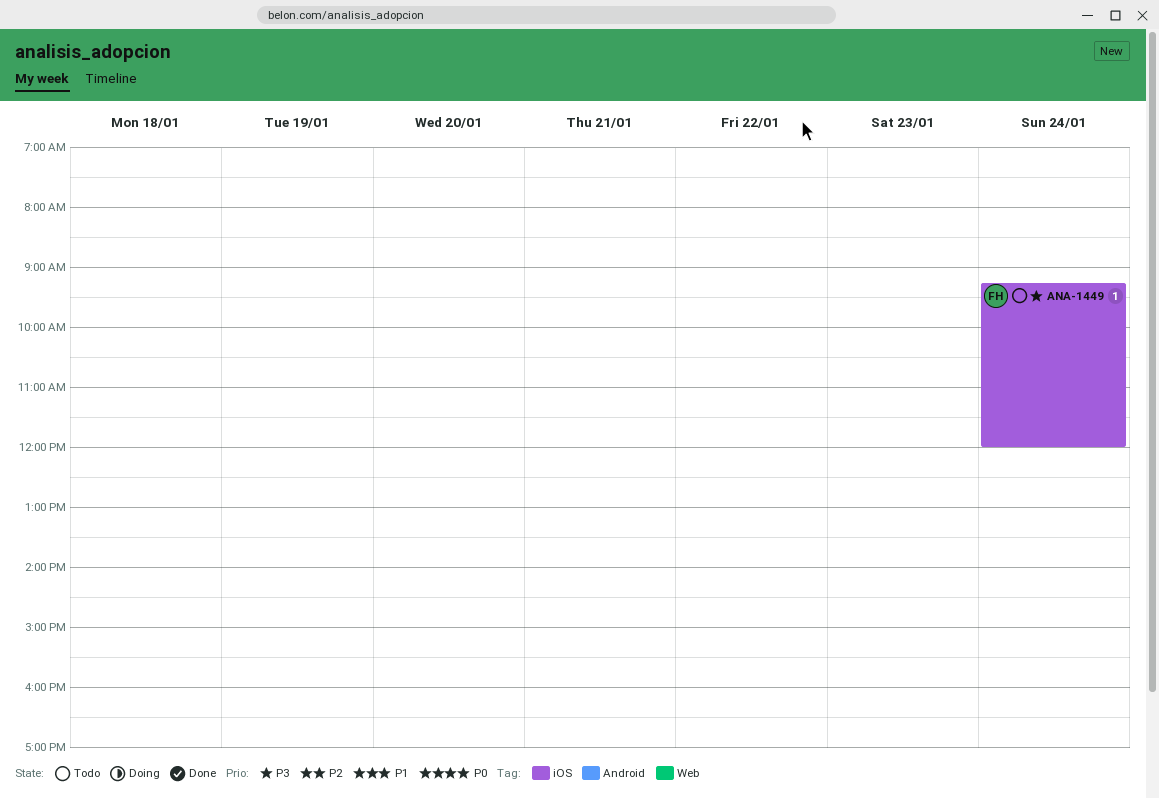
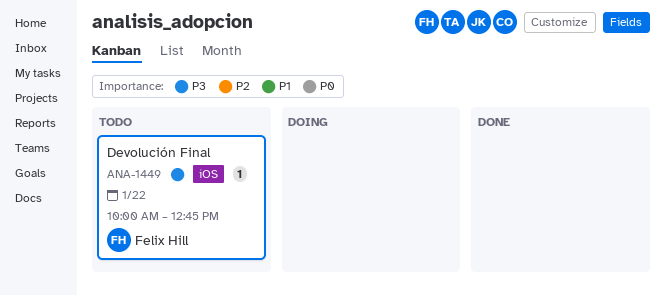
ANA-1449, day: Jan 24 -> Jan 22
ANA-1449, begins: 09:15 -> 10:00
ANA-1449, ends: 12:00 -> 12:45

